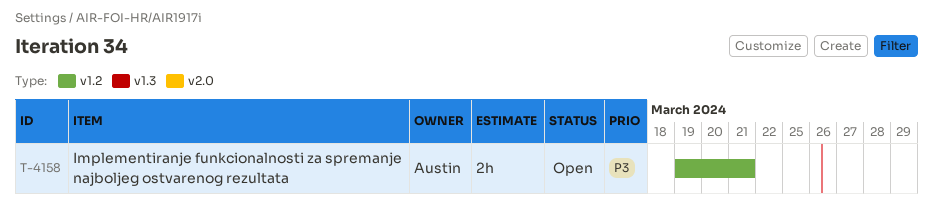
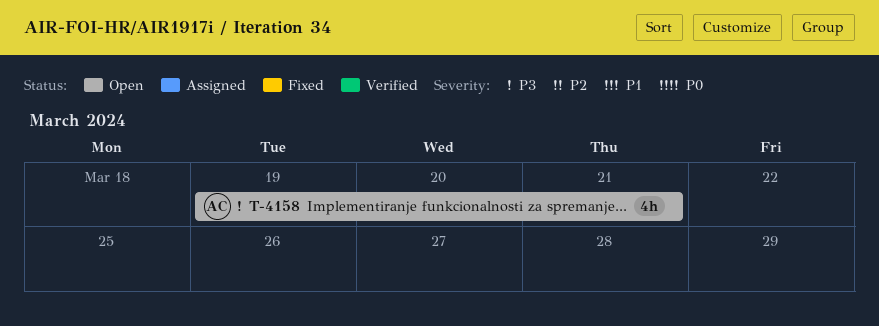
T-4158, estimate: 2h -> 4h

